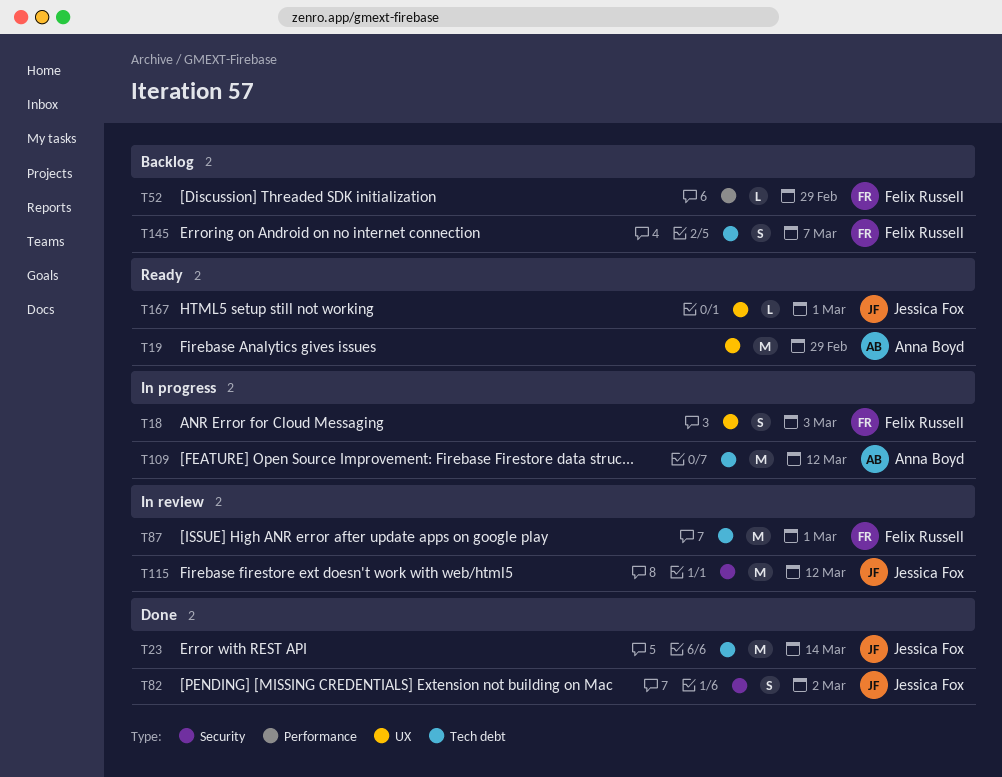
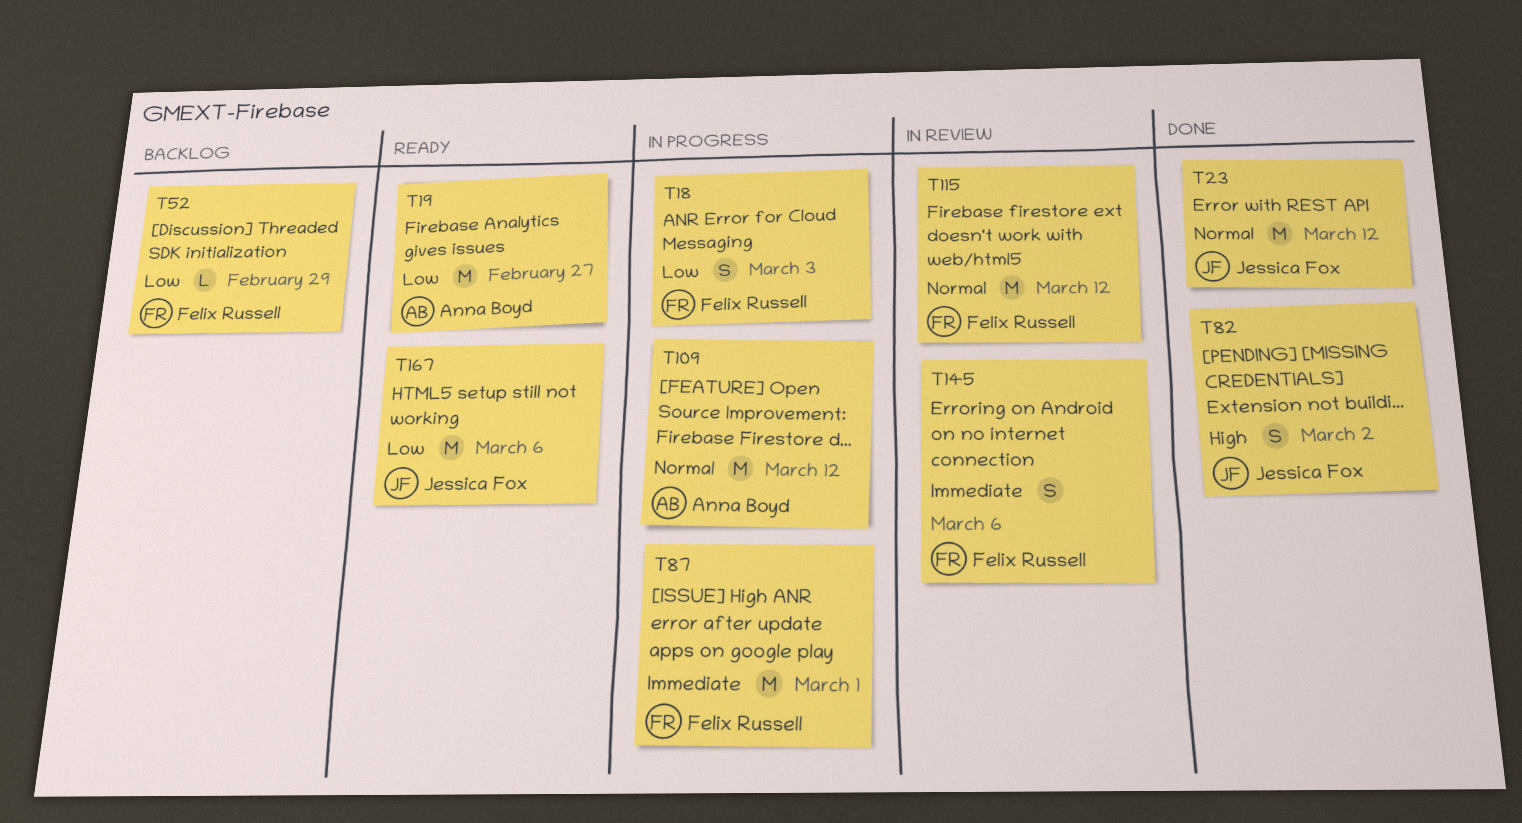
T19, due: Feb 29 -> Feb 27
T23, due: Mar 14 -> Mar 12
T87, status: In review -> In progress
T115, owner: Jessica Fox -> Felix Russell
T145, status: Backlog -> In review
T145, due: Mar 7 -> Mar 6
T167, estimate: L -> M
T167, due: Mar 1 -> Mar 6

